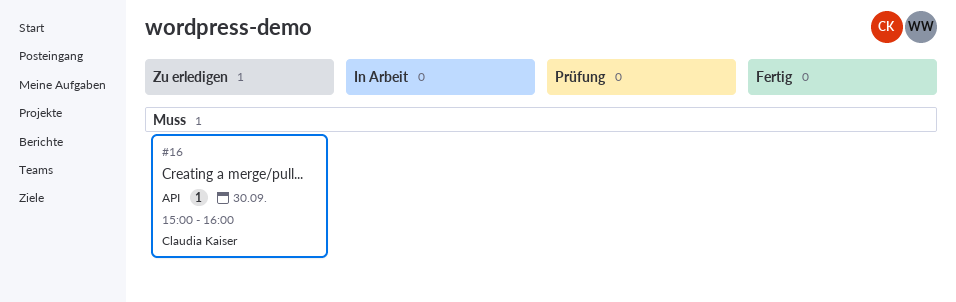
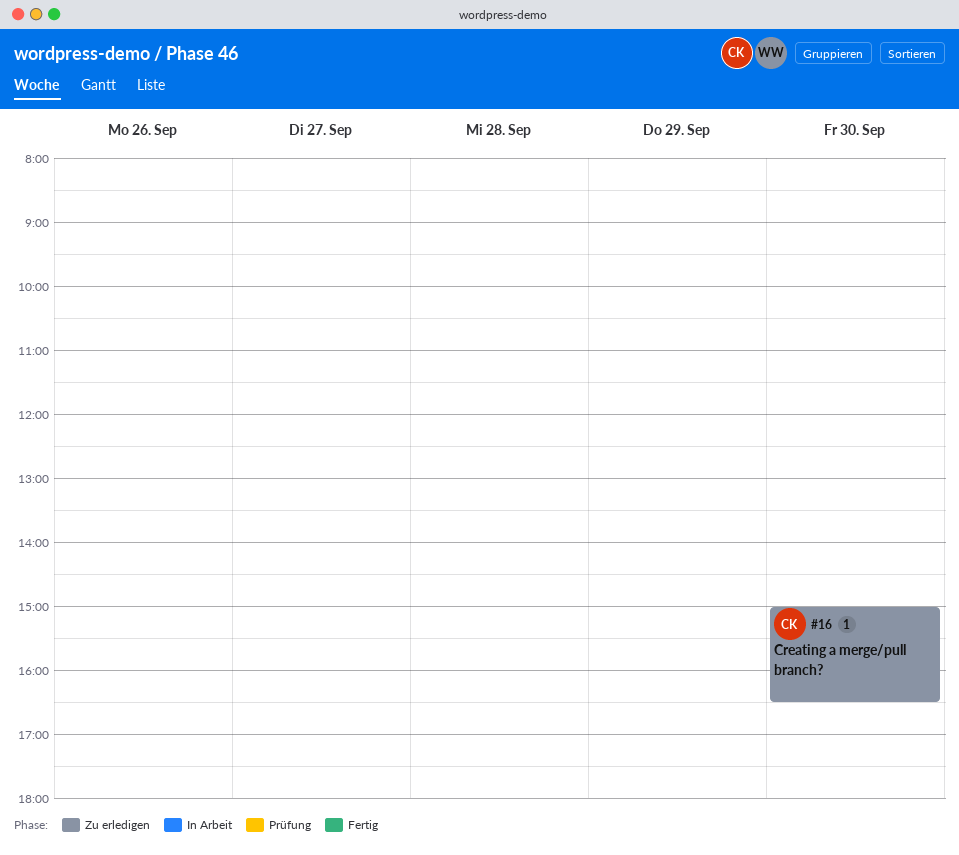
#16, ends: 16:00 -> 16:30

